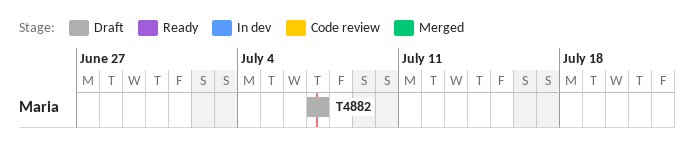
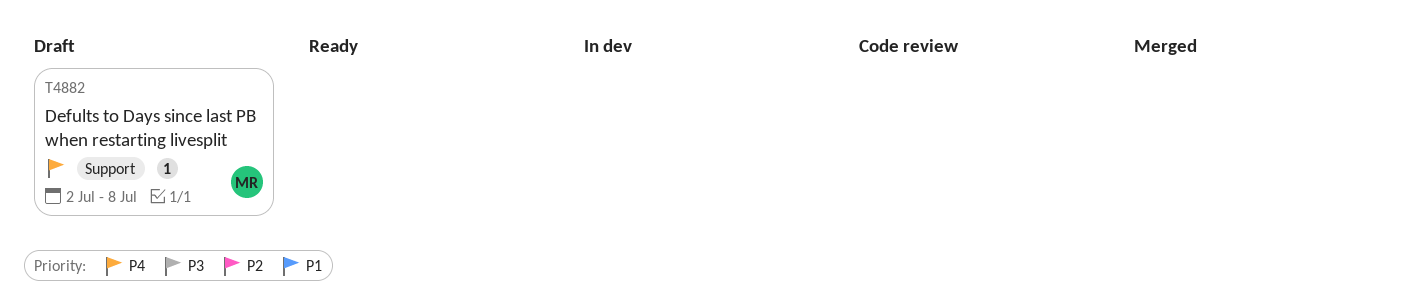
T4882, start: Jul 7 -> Jul 2
T4882, due: Jul 7 -> Jul 8

